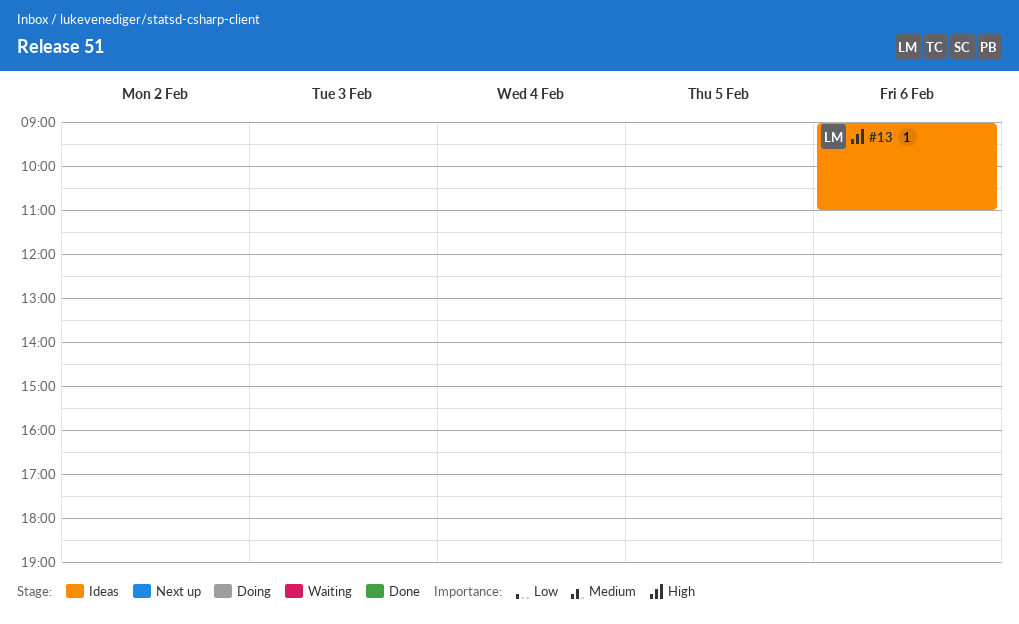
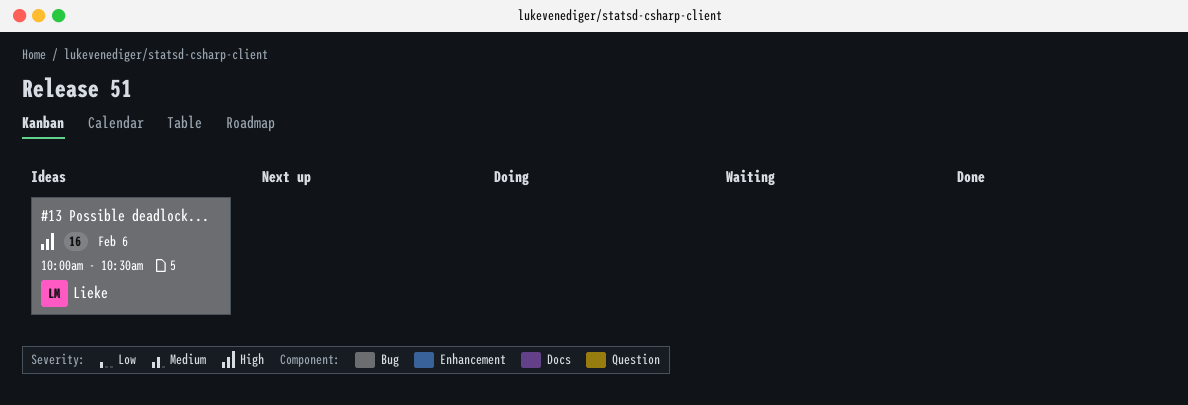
#13, estimate: 1 -> 16
#13, begins: 09:00 -> 10:00
#13, ends: 11:00 -> 10:30

